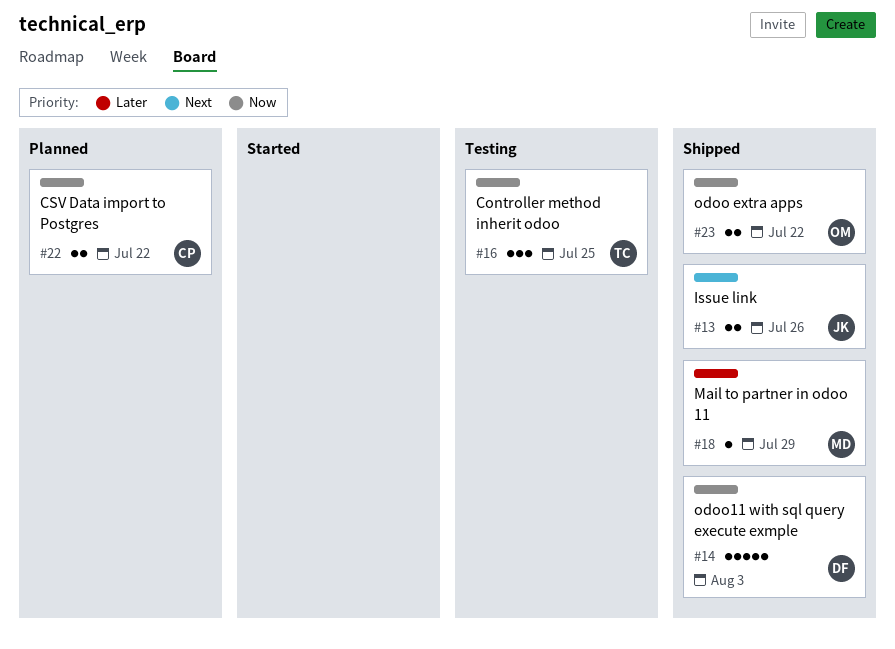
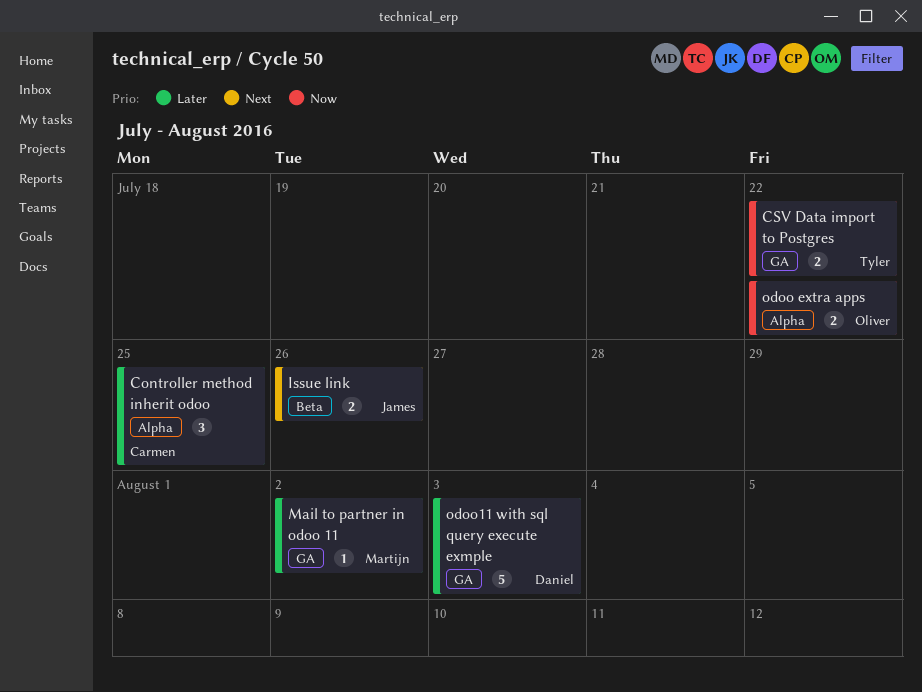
Controller method inherit odoo, owner: Tyler -> Carmen
Controller method inherit odoo, priority: Now -> Later
CSV Data import to Postgres, owner: Carmen -> Tyler
Mail to partner in odoo 11, due: Jul 29 -> Aug 2
odoo11 with sql query execute exmple, priority: Now -> Later

